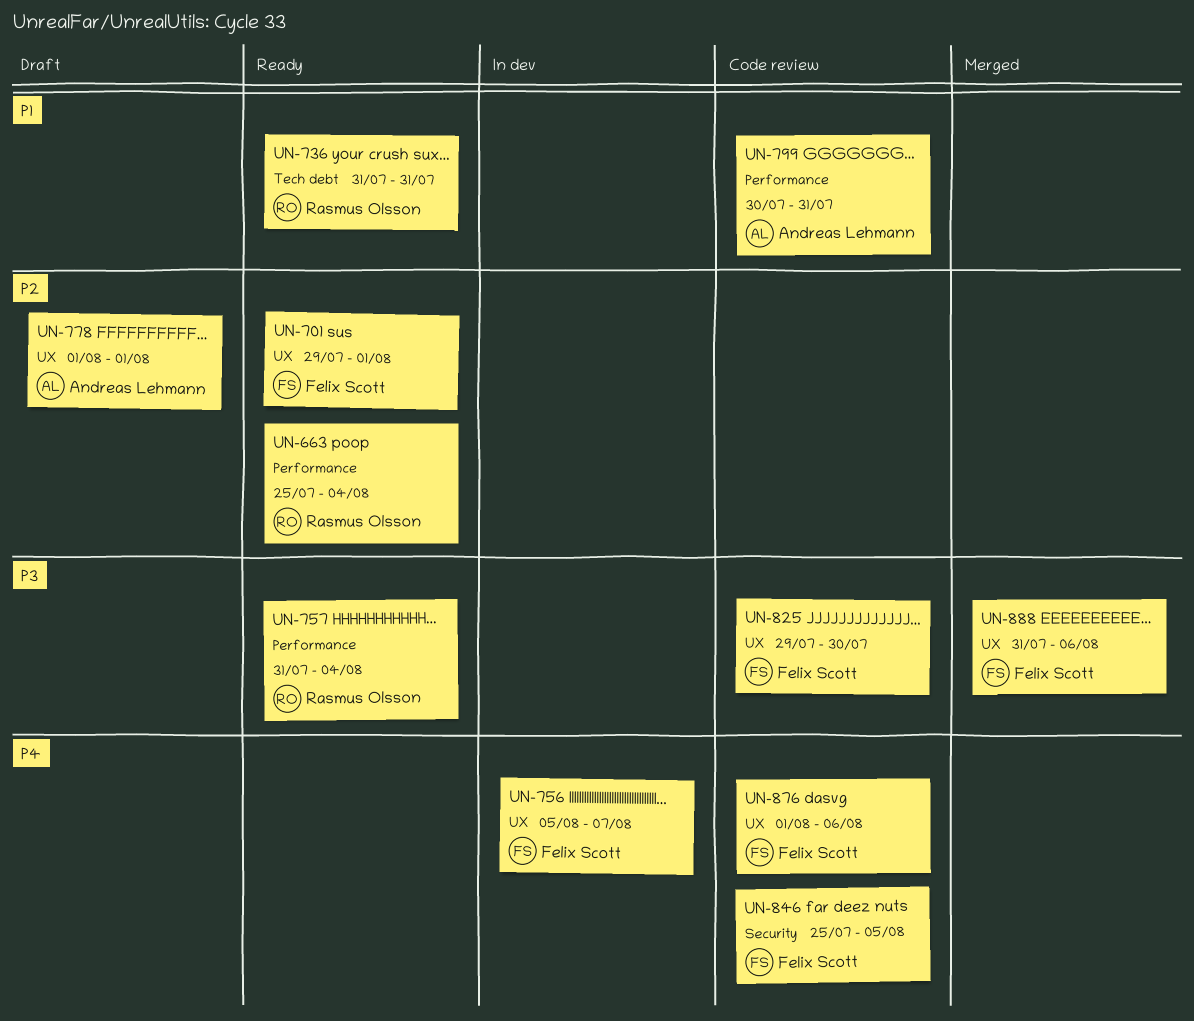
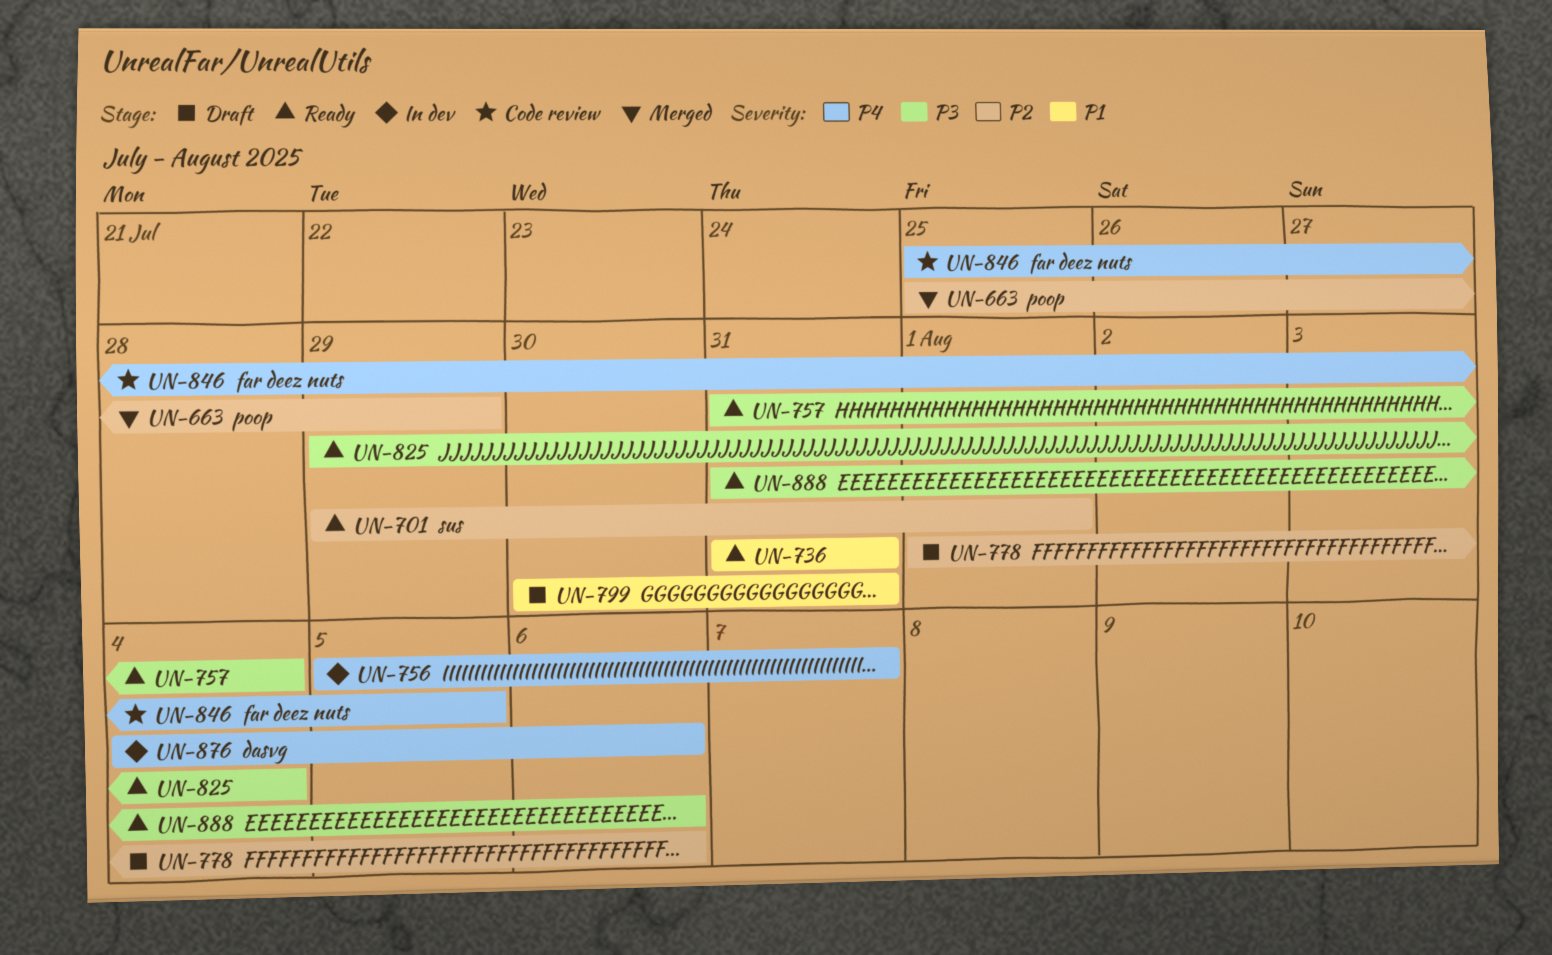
UN-663, status: Ready -> Merged
UN-663, due: Aug 4 -> Jul 29
UN-778, due: Aug 1 -> Aug 6
UN-799, status: Code review -> Draft
UN-825, status: Code review -> Ready
UN-825, due: Jul 30 -> Aug 4
UN-876, status: Code review -> In dev
UN-876, start: Aug 1 -> Aug 4
UN-888, status: Merged -> Ready

